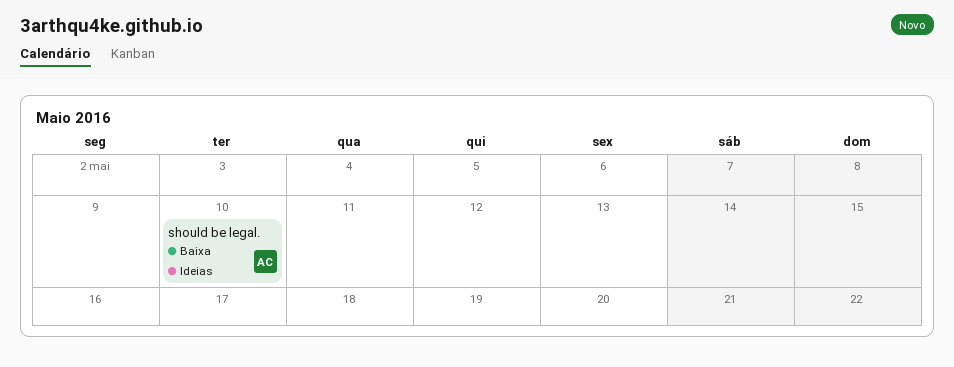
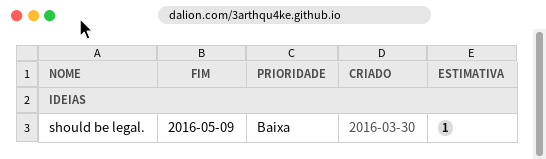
should be legal., due: May 10 -> May 9

